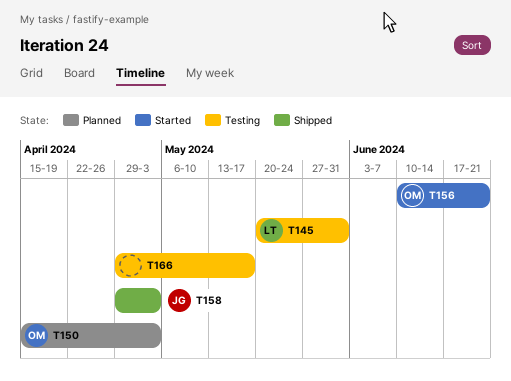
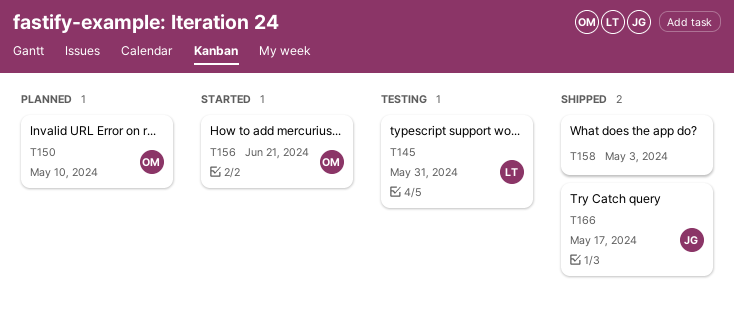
T150, due: May 3 -> May 10
T158, owner: JG -> none
T166, status: Testing -> Shipped
T166, owner: none -> JG

